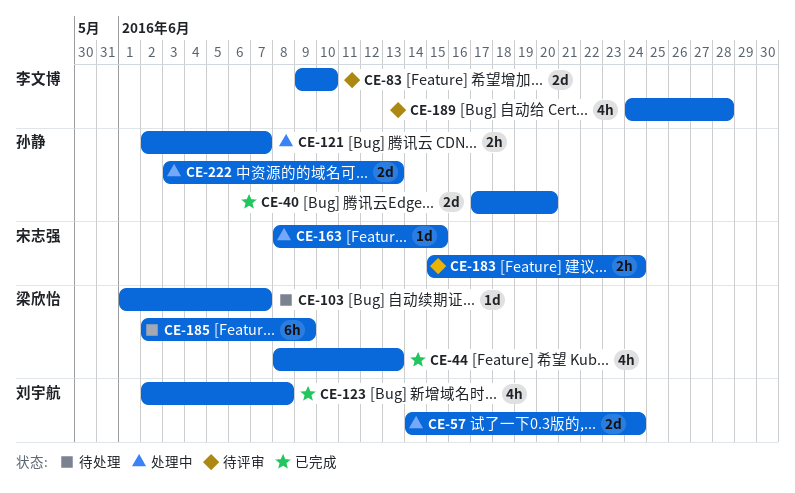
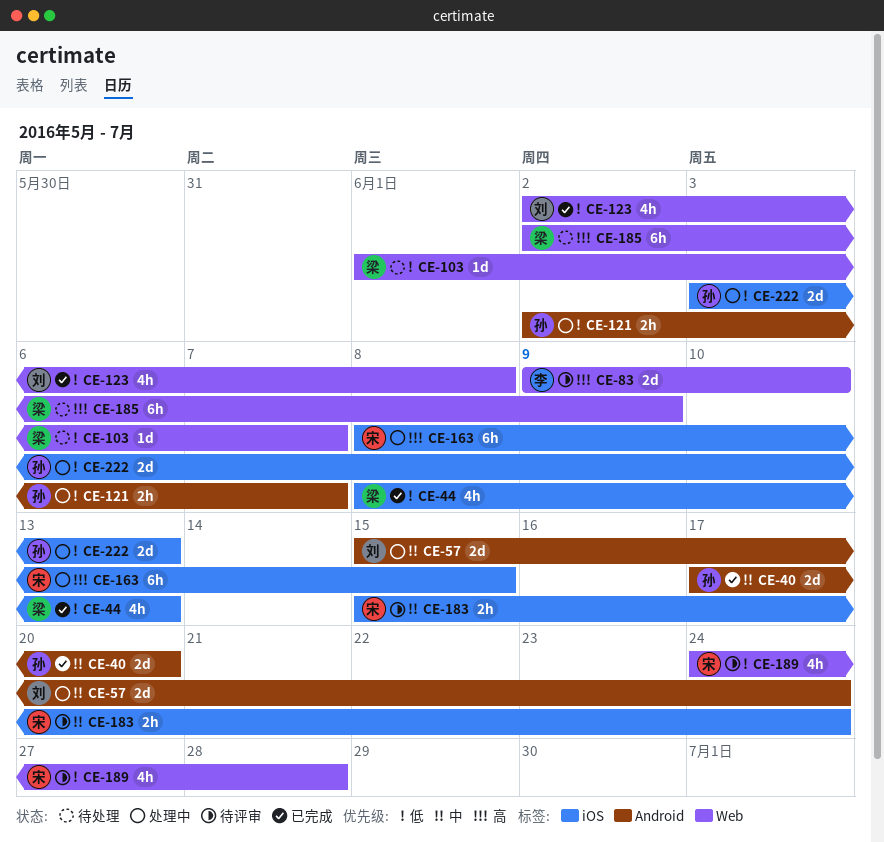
CE-57, start: Jun 14 -> Jun 15
CE-163, estimate: 1d -> 6h
CE-189, owner: 李文博 -> 宋志强

